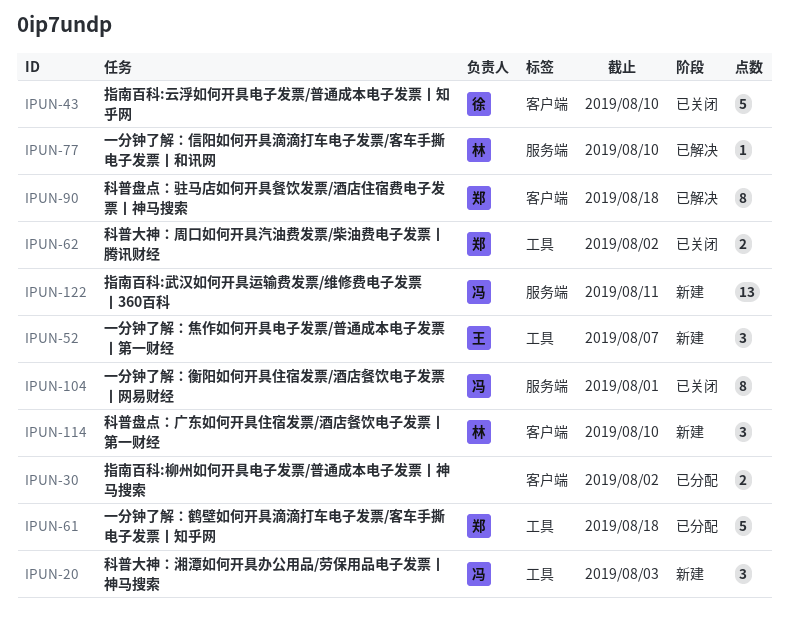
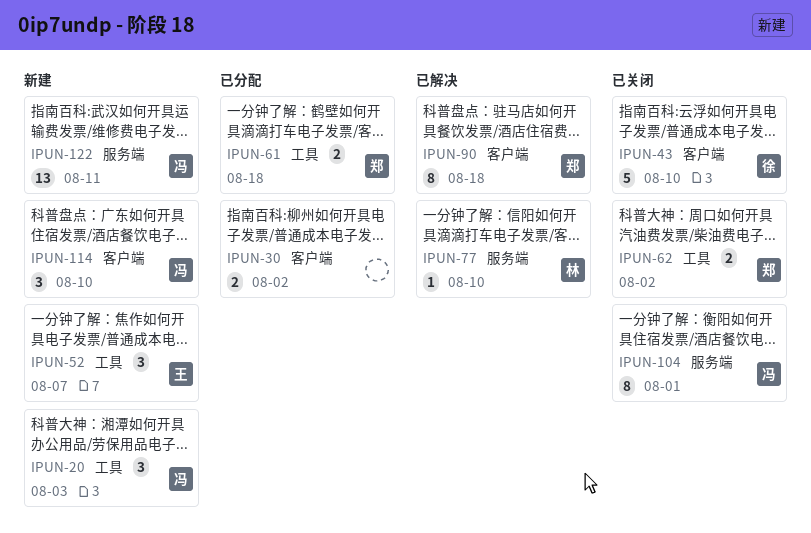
IPUN-61, estimate: 5 -> 2
IPUN-114, owner: 林 -> 冯

